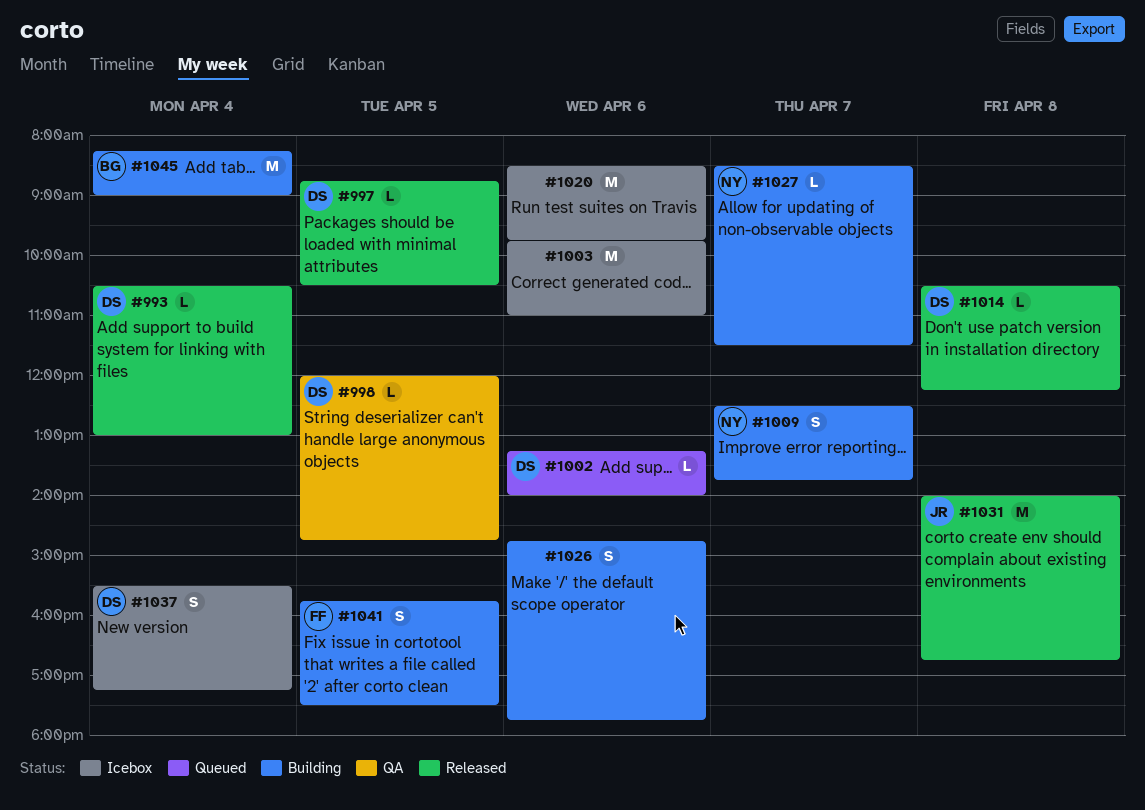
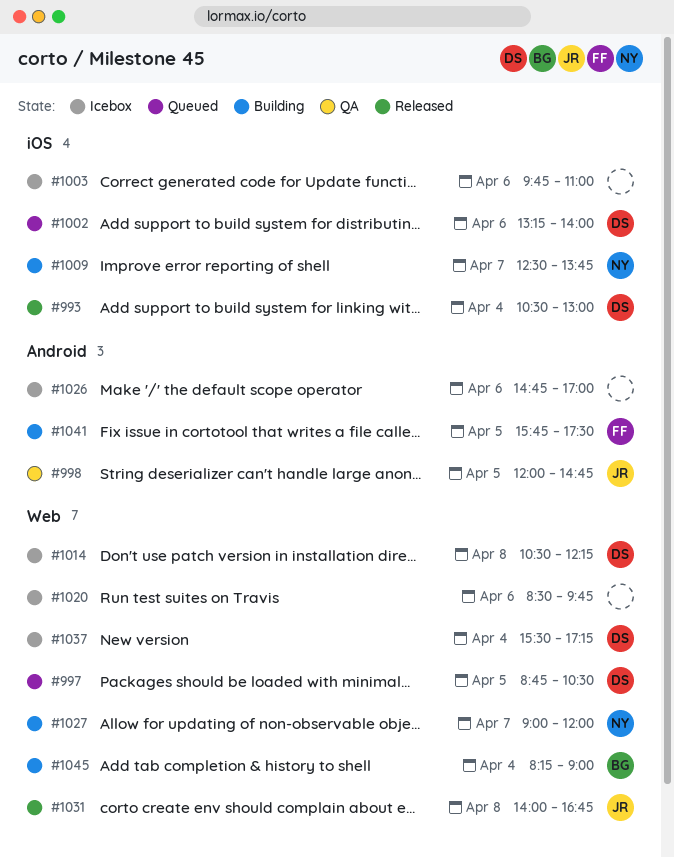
#997, status: Released -> Queued
#998, owner: DS -> JR
#1014, status: Released -> Icebox
#1026, status: Building -> Icebox
#1026, ends: 17:45 -> 17:00
#1027, begins: 08:30 -> 09:00
#1027, ends: 11:30 -> 12:00

